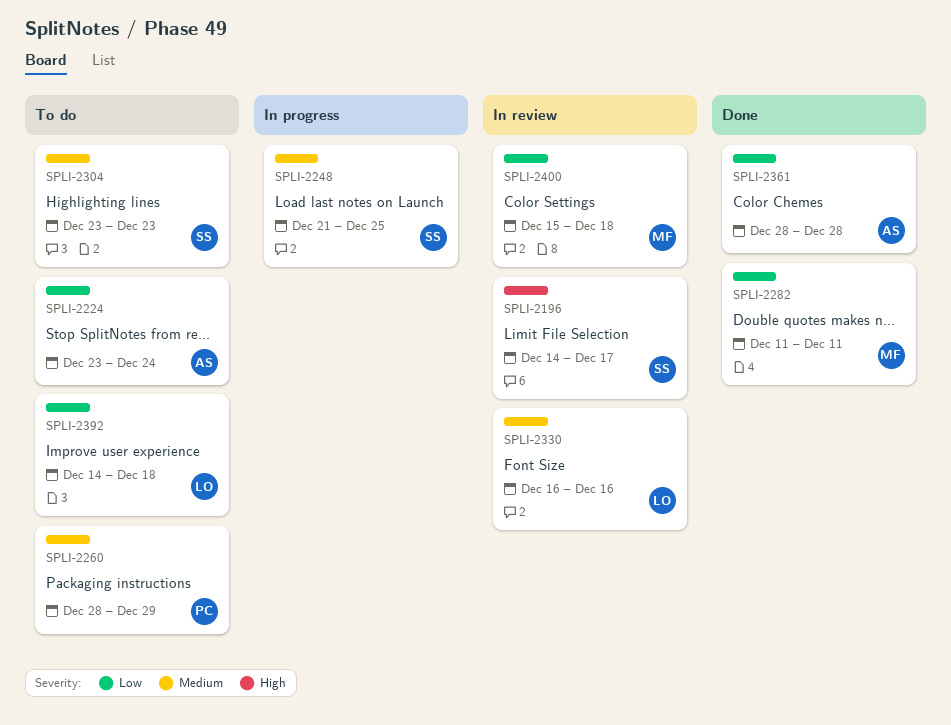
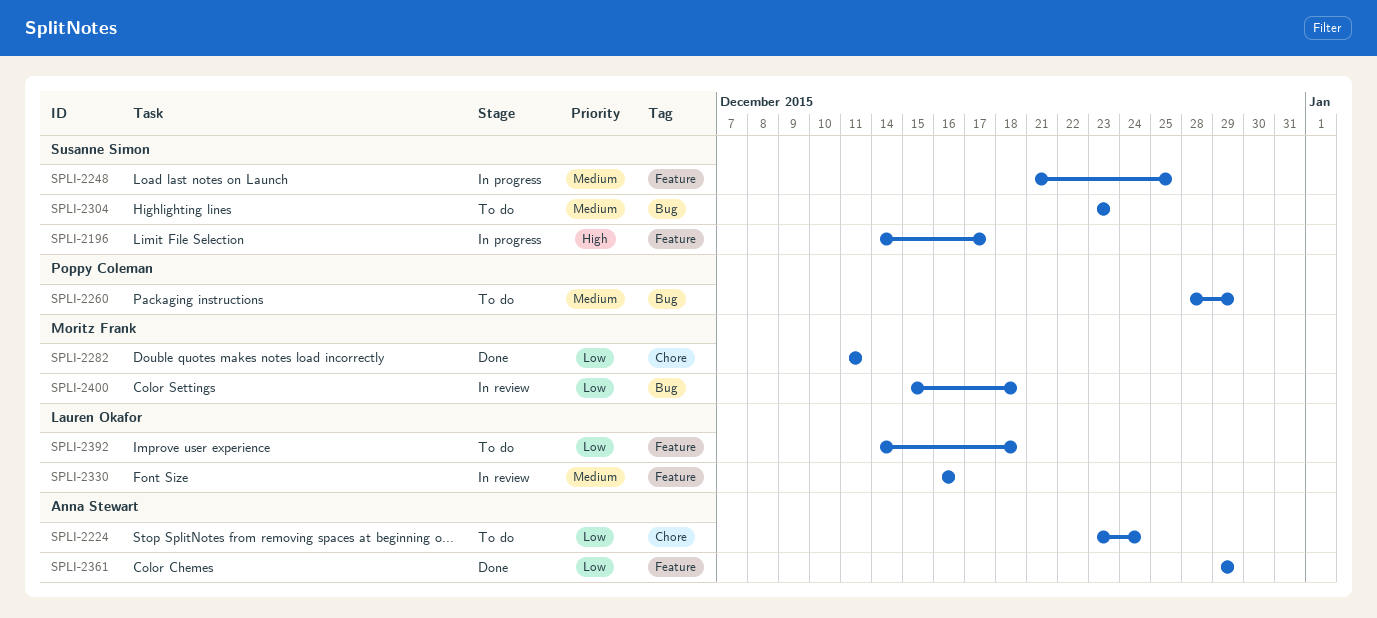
SPLI-2196, status: In review -> In progress
SPLI-2361, start: Dec 28 -> Dec 29
SPLI-2361, due: Dec 28 -> Dec 29

